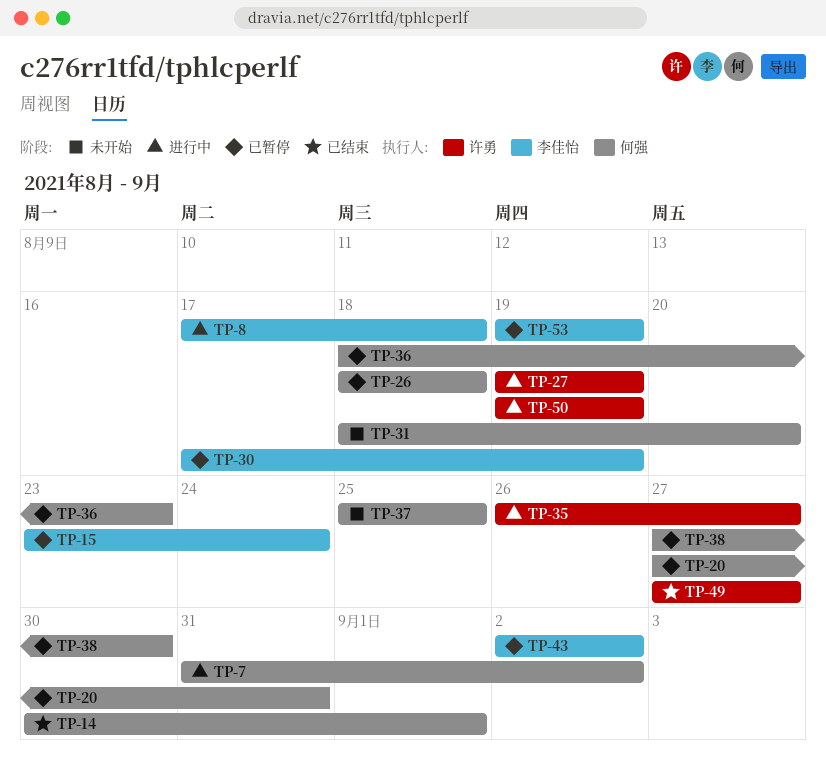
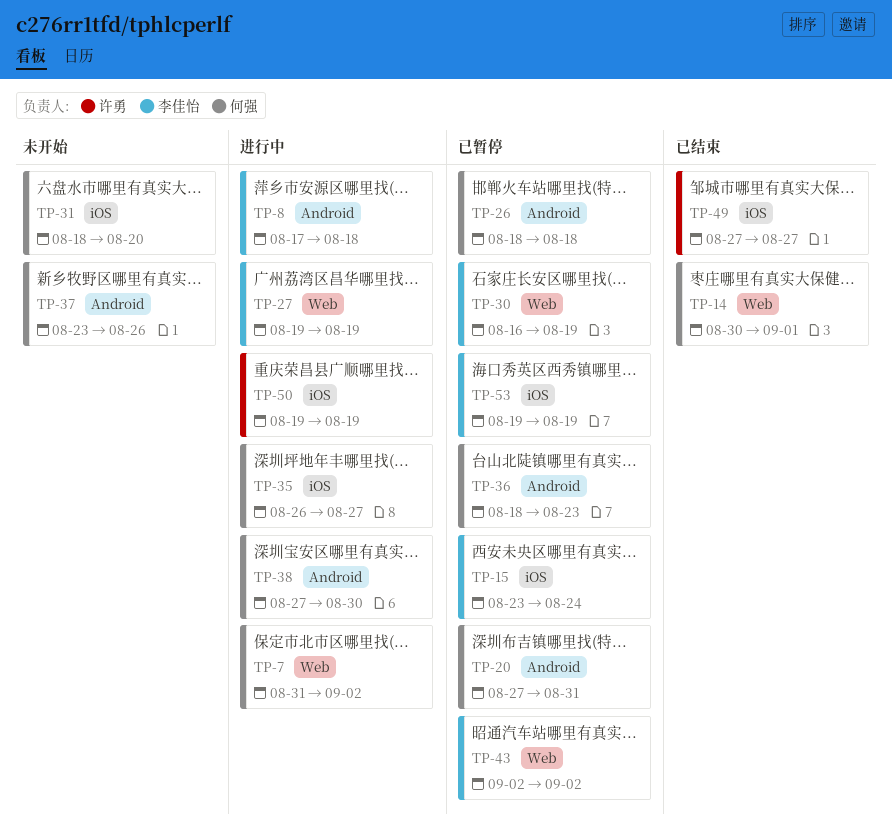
TP-27, owner: 许勇 -> 李佳怡
TP-30, start: Aug 17 -> Aug 16
TP-35, owner: 许勇 -> 何强
TP-37, start: Aug 25 -> Aug 23
TP-37, due: Aug 25 -> Aug 26
TP-38, status: 已暂停 -> 进行中

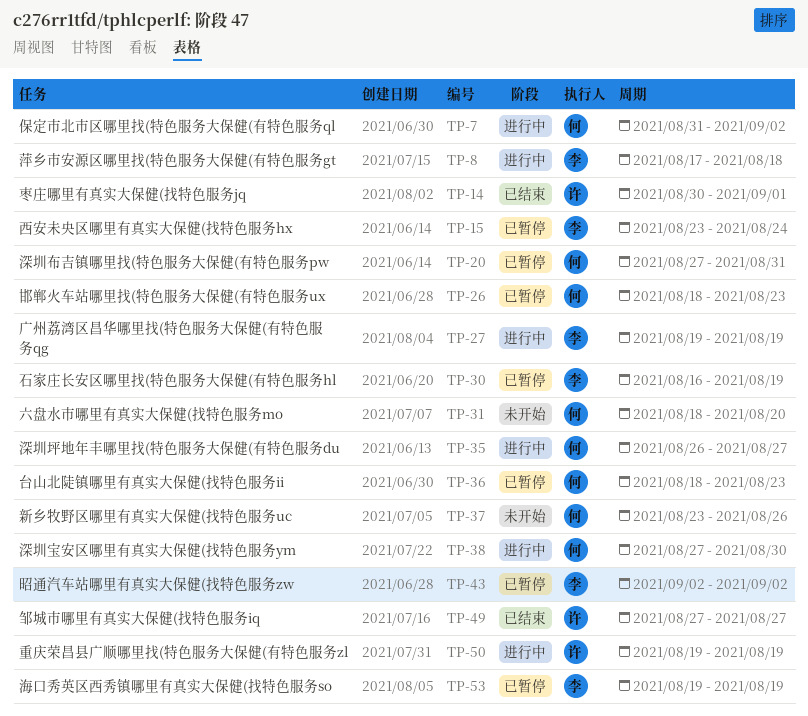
TP-14, owner: 何强 -> 许勇
TP-26, due: Aug 18 -> Aug 23

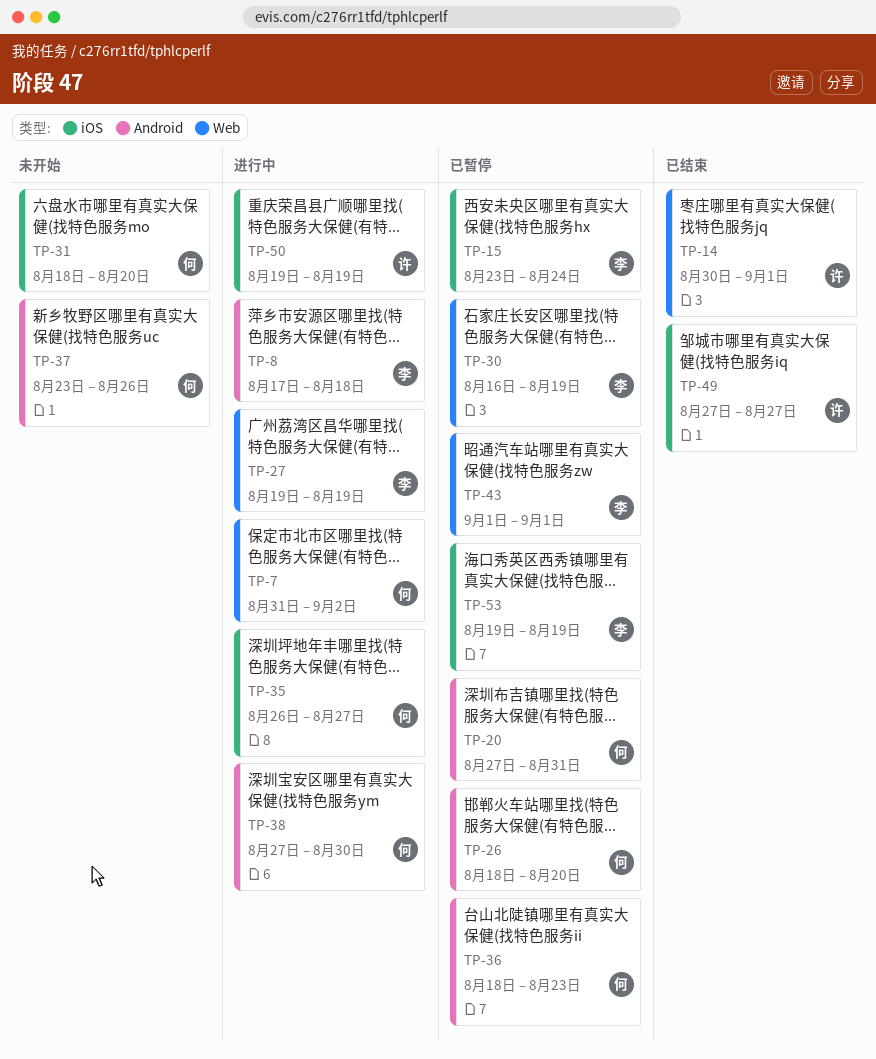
TP-26, due: Aug 23 -> Aug 20
TP-43, start: Sep 2 -> Sep 1
TP-43, due: Sep 2 -> Sep 1

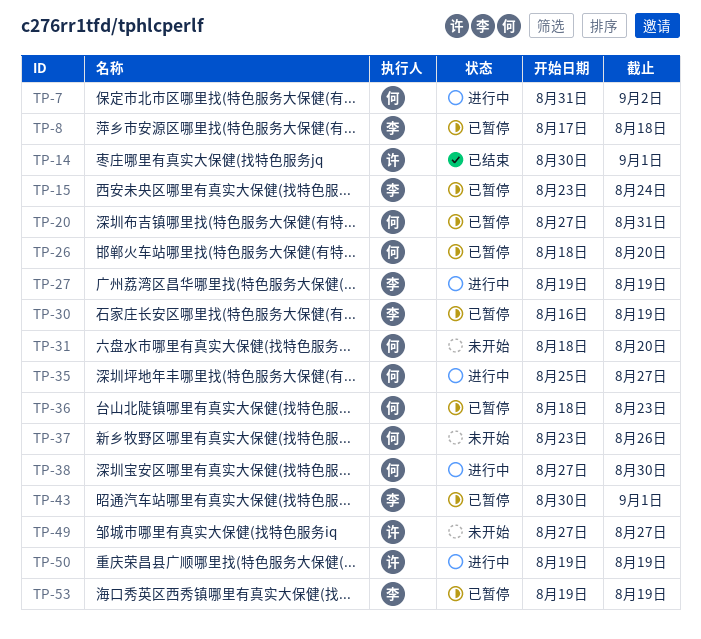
TP-8, status: 进行中 -> 已暂停
TP-35, start: Aug 26 -> Aug 25
TP-43, start: Sep 1 -> Aug 30
TP-49, status: 已结束 -> 未开始

